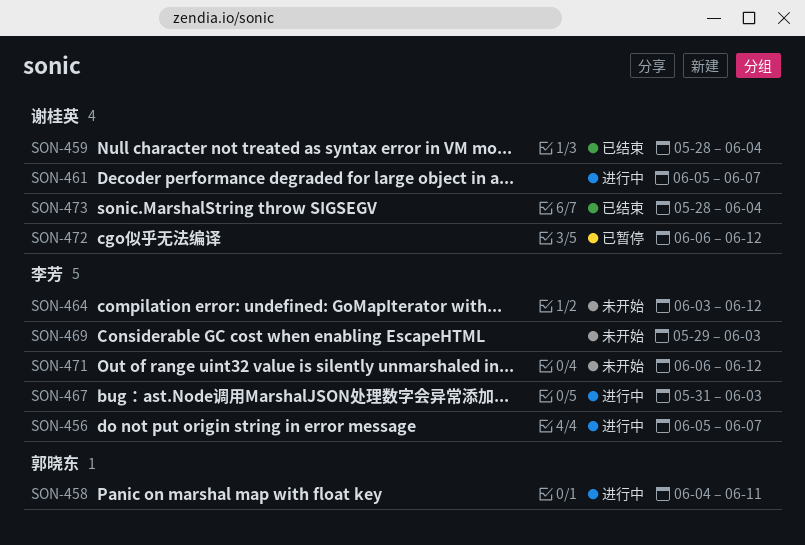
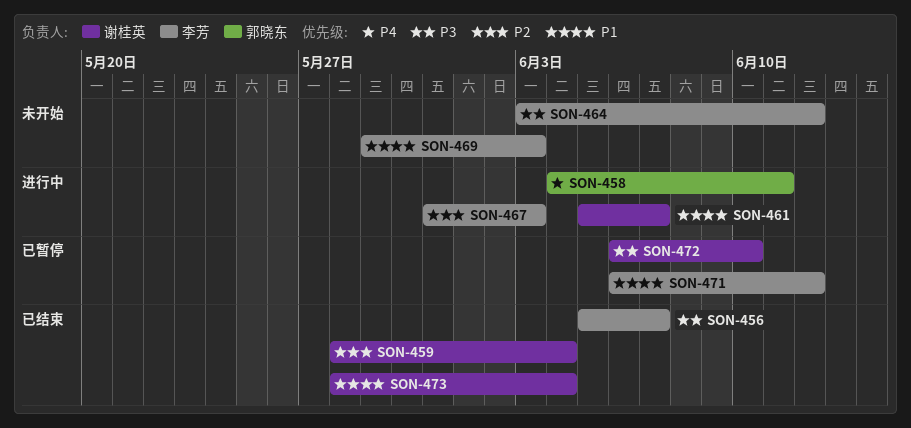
SON-456, status: 进行中 -> 已结束
SON-471, status: 未开始 -> 已暂停
SON-472, due: Jun 12 -> Jun 10

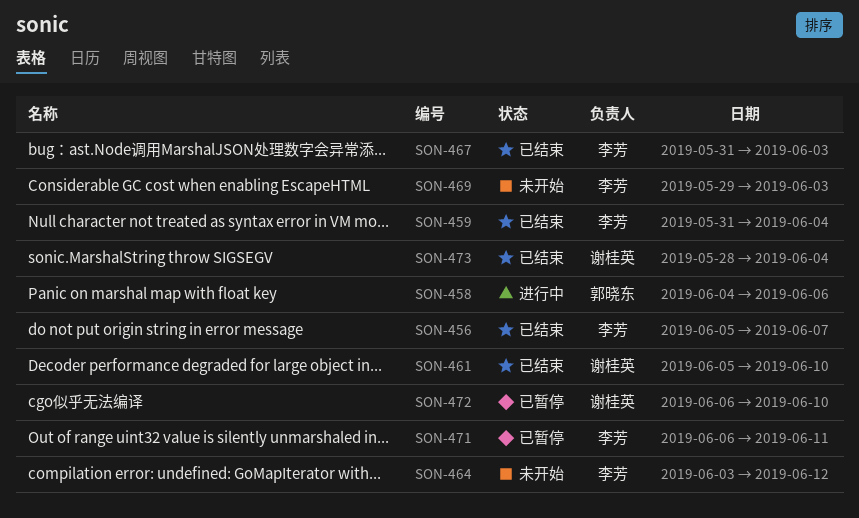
SON-458, due: Jun 11 -> Jun 6
SON-459, owner: 谢桂英 -> 李芳
SON-459, start: May 28 -> May 31
SON-461, status: 进行中 -> 已结束
SON-461, due: Jun 7 -> Jun 10
SON-467, status: 进行中 -> 已结束
SON-471, due: Jun 12 -> Jun 11

